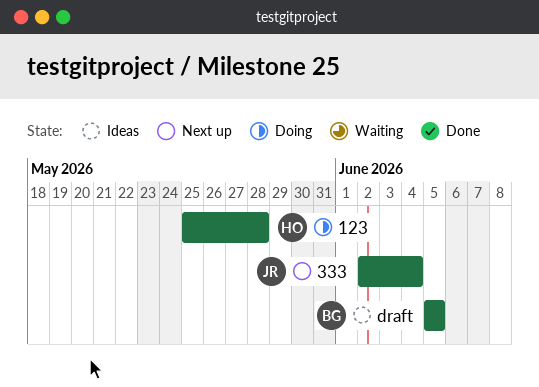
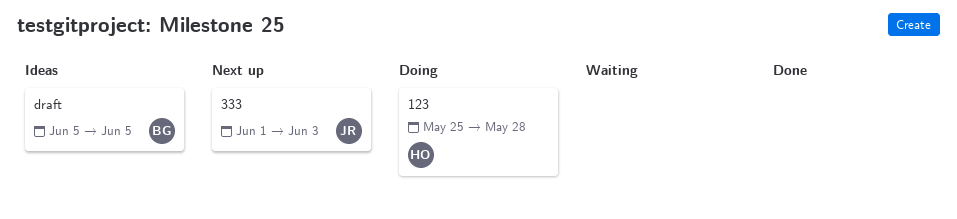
333, start: Jun 2 -> Jun 1
333, due: Jun 4 -> Jun 3

